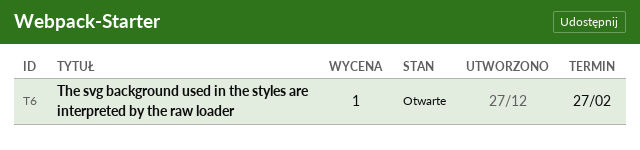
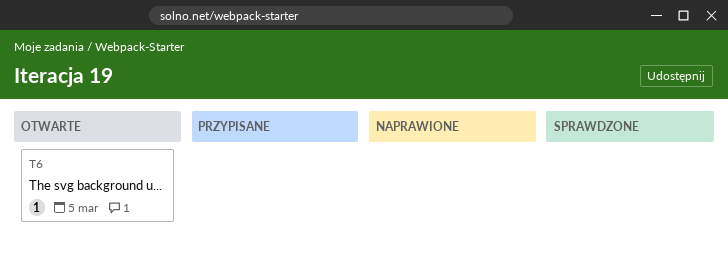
T6, due: Feb 27 -> Mar 5

